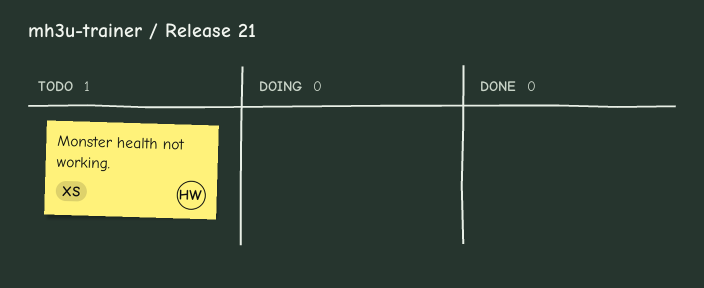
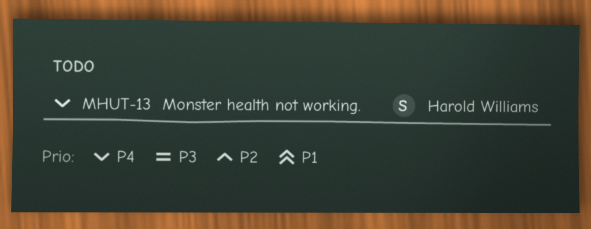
Monster health not working., estimate: XS -> S

